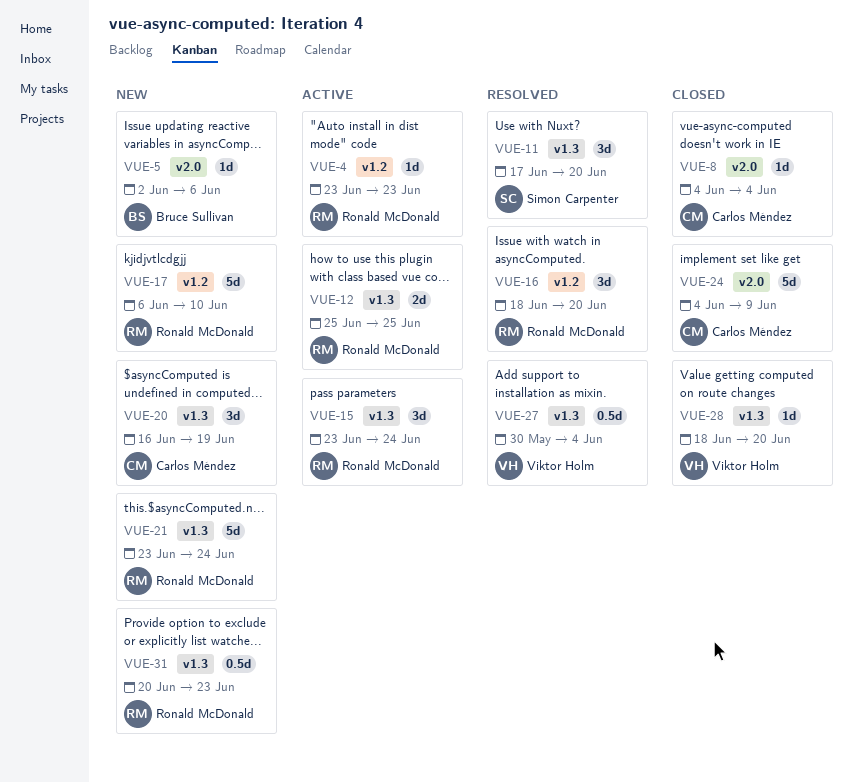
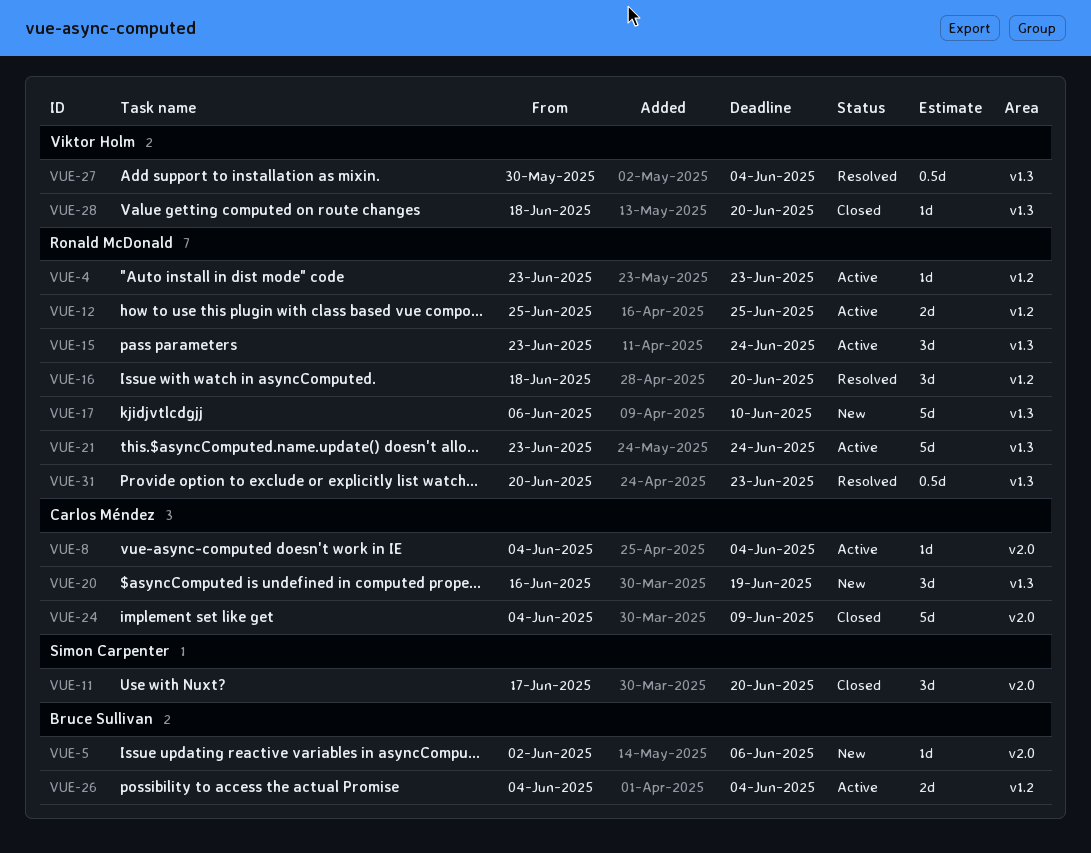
VUE-8, status: Closed -> Active
VUE-11, status: Resolved -> Closed
VUE-11, label: v1.3 -> v2.0
VUE-12, label: v1.3 -> v1.2
VUE-17, label: v1.2 -> v1.3
VUE-21, status: New -> Active
VUE-26: none -> present
VUE-31, status: New -> Resolved

